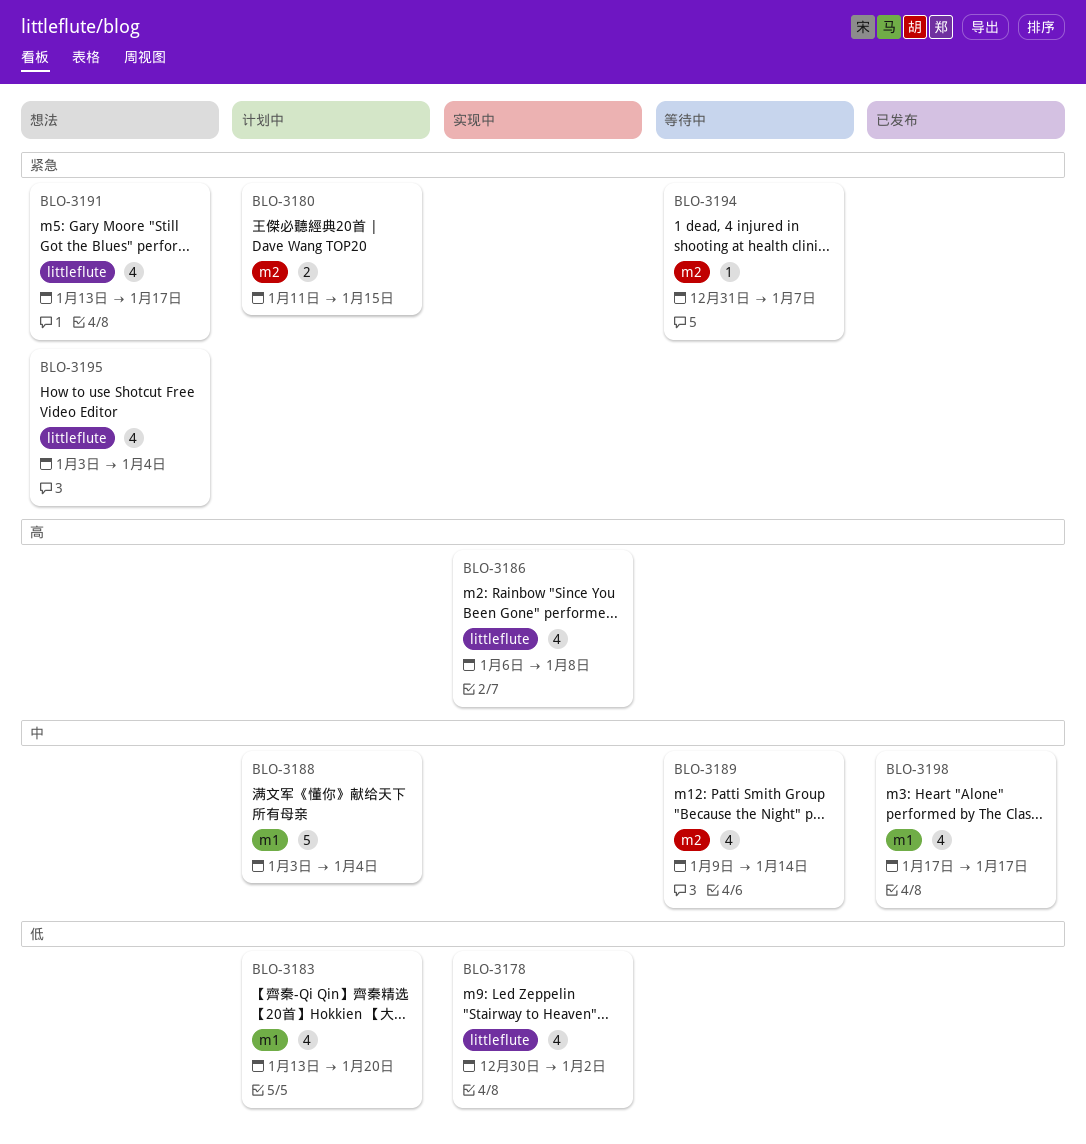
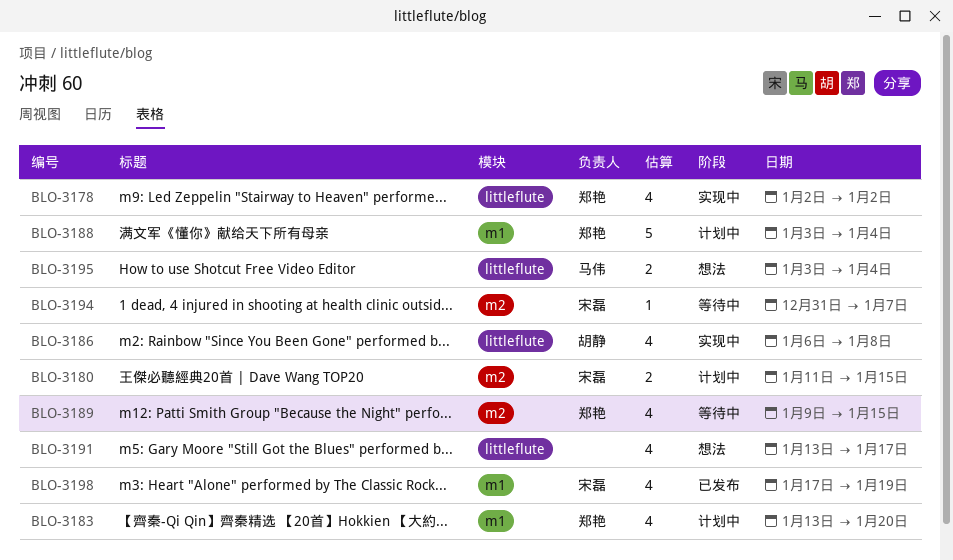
BLO-3178, start: Dec 30 -> Jan 2
BLO-3189, due: Jan 14 -> Jan 15
BLO-3195, estimate: 4 -> 2
BLO-3198, due: Jan 17 -> Jan 19

